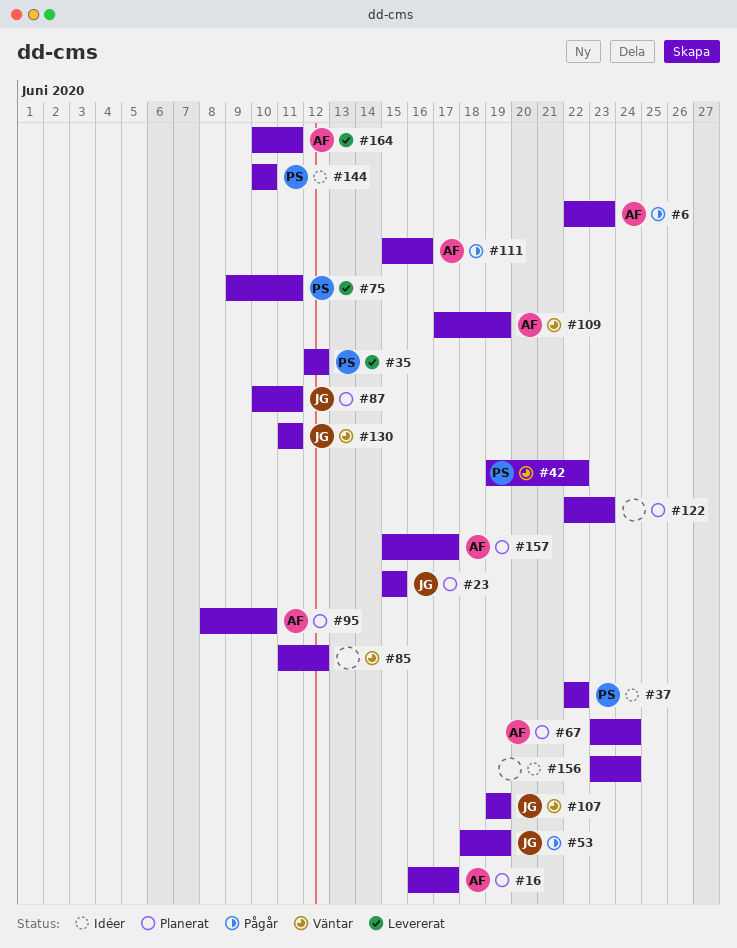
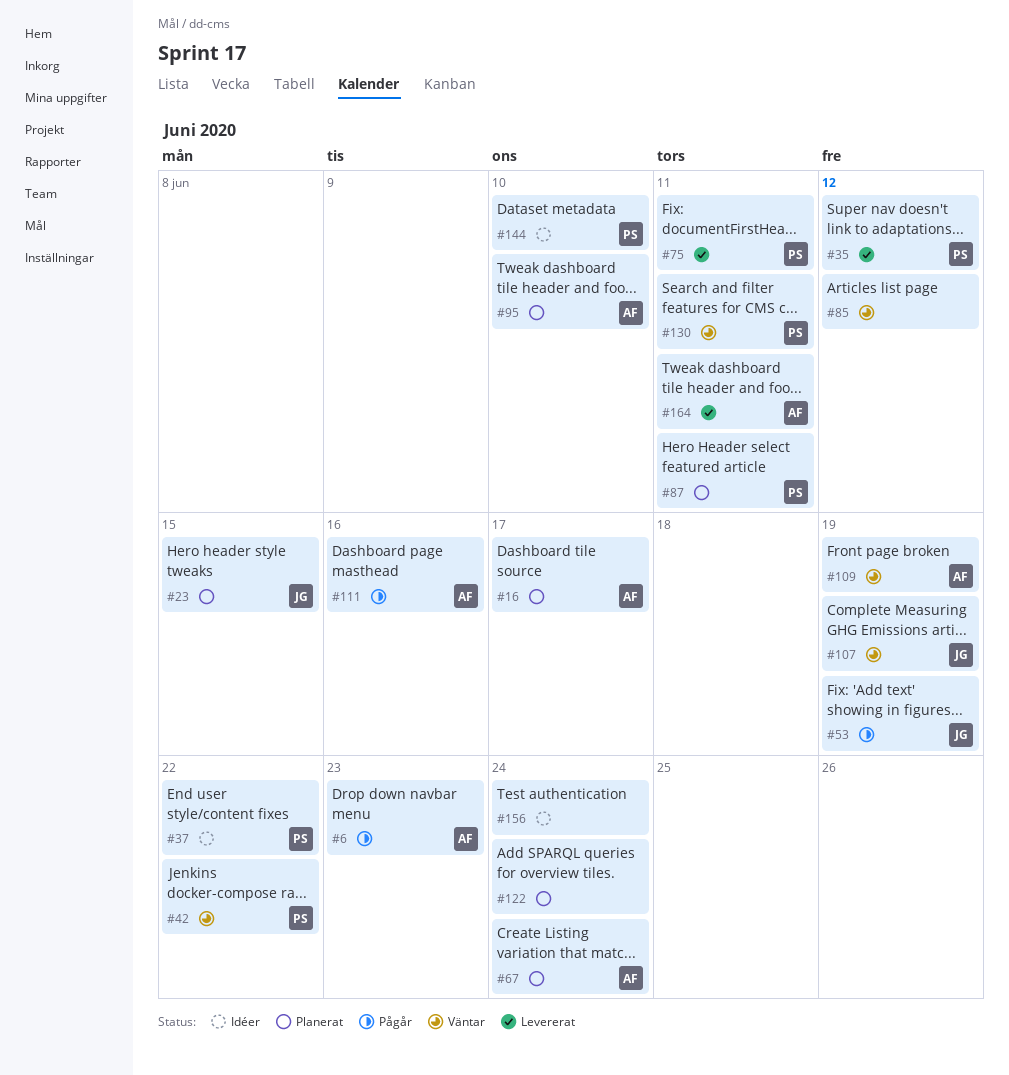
#87, owner: JG -> PS
#122, due: Jun 23 -> Jun 24
#130, owner: JG -> PS
#157: present -> none

